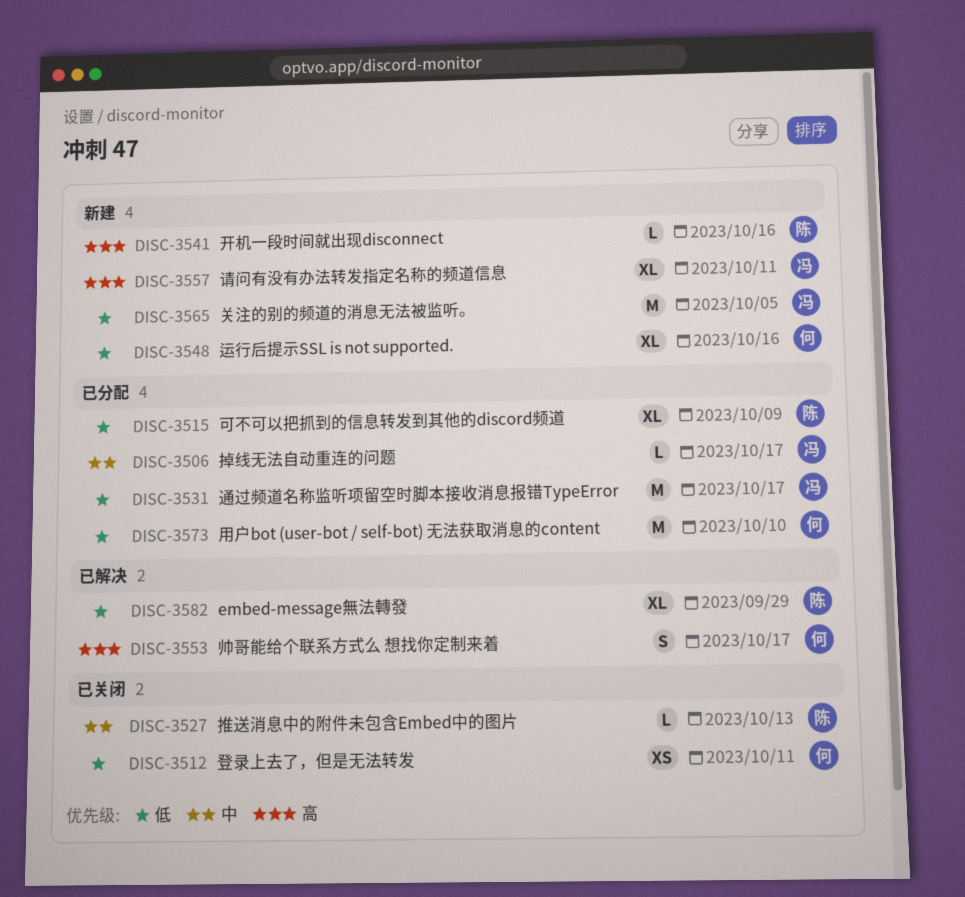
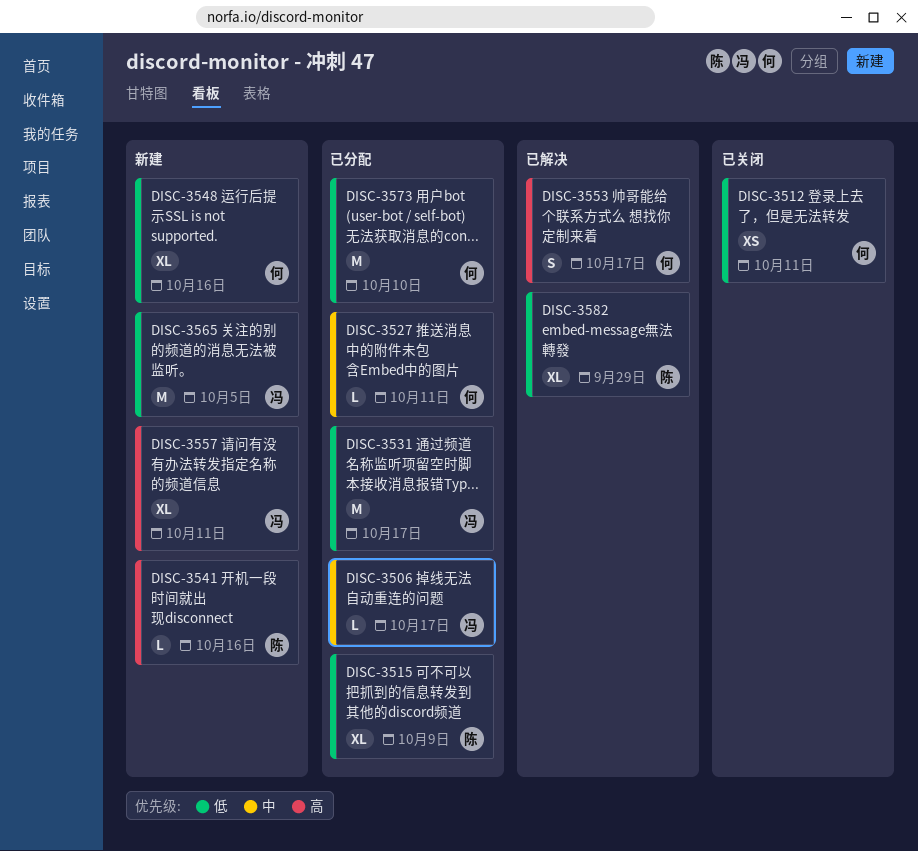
DISC-3527, status: 已关闭 -> 已分配
DISC-3527, owner: 陈 -> 何
DISC-3527, due: Oct 13 -> Oct 11

